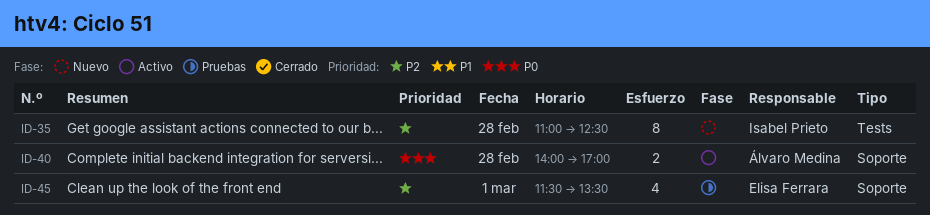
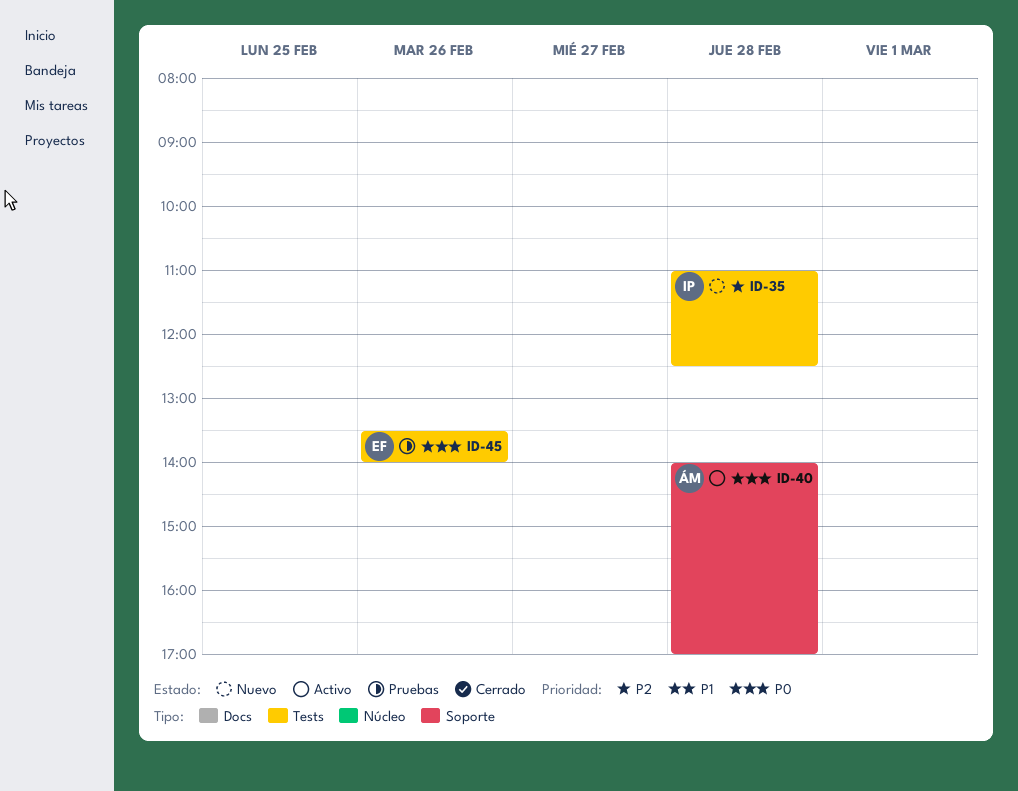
ID-45, priority: P2 -> P0
ID-45, label: Soporte -> Tests
ID-45, day: Mar 1 -> Feb 26
ID-45, begins: 11:30 -> 13:30
ID-45, ends: 13:30 -> 14:00

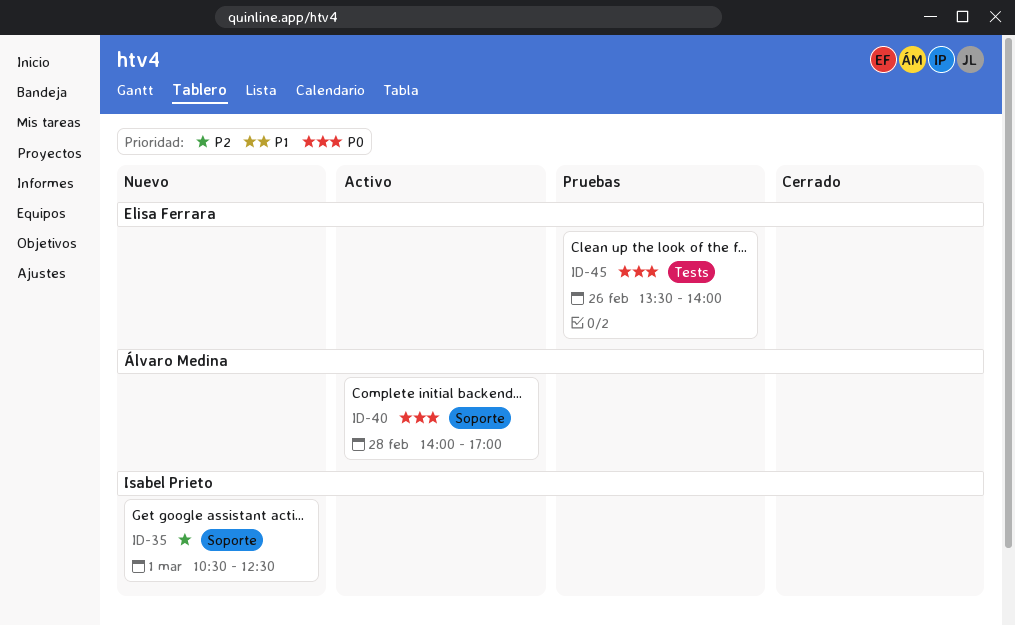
ID-35, label: Tests -> Soporte
ID-35, day: Feb 28 -> Mar 1
ID-35, begins: 11:00 -> 10:30

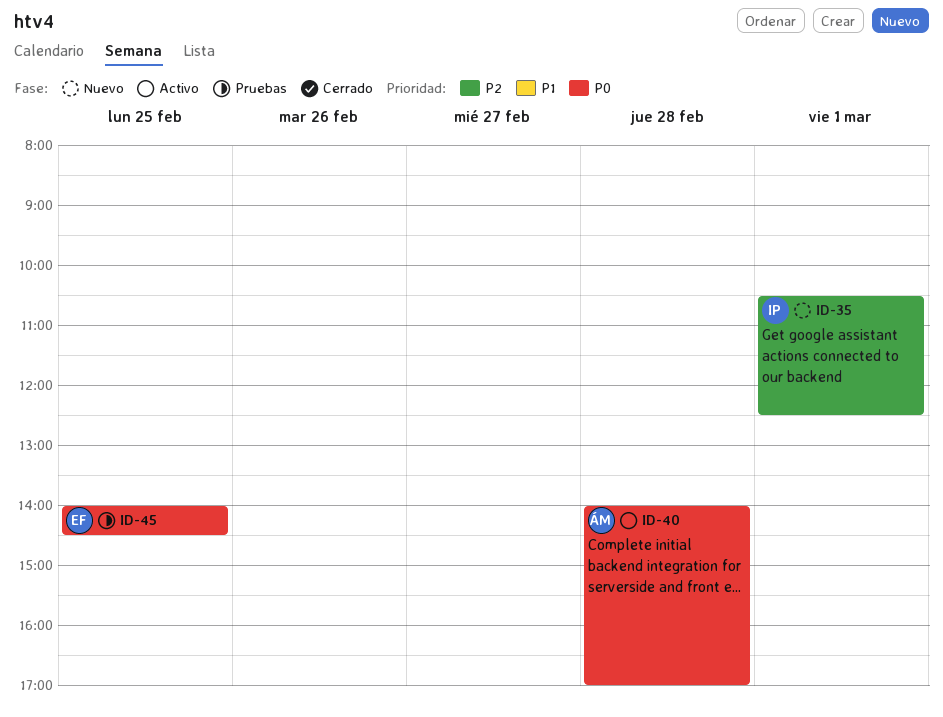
ID-45, day: Feb 26 -> Feb 25
ID-45, begins: 13:30 -> 14:00
ID-45, ends: 14:00 -> 14:30

